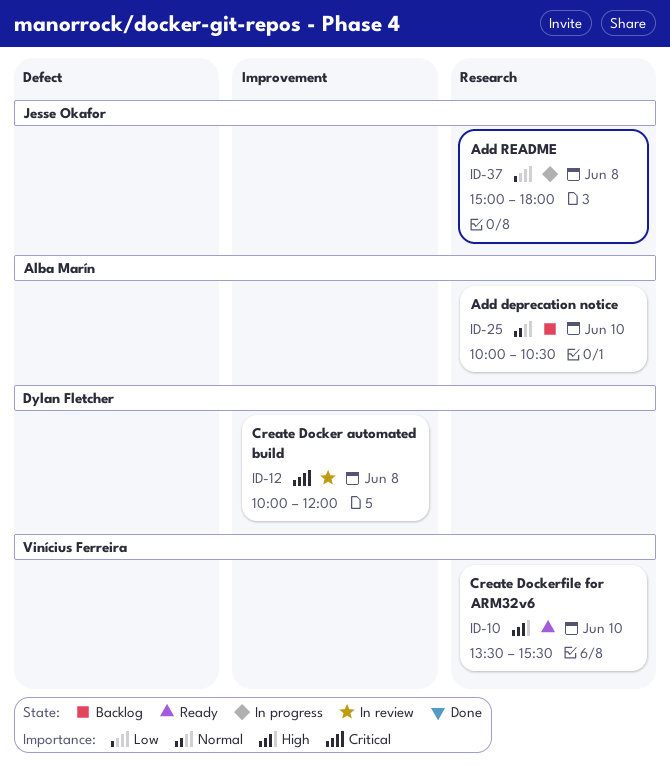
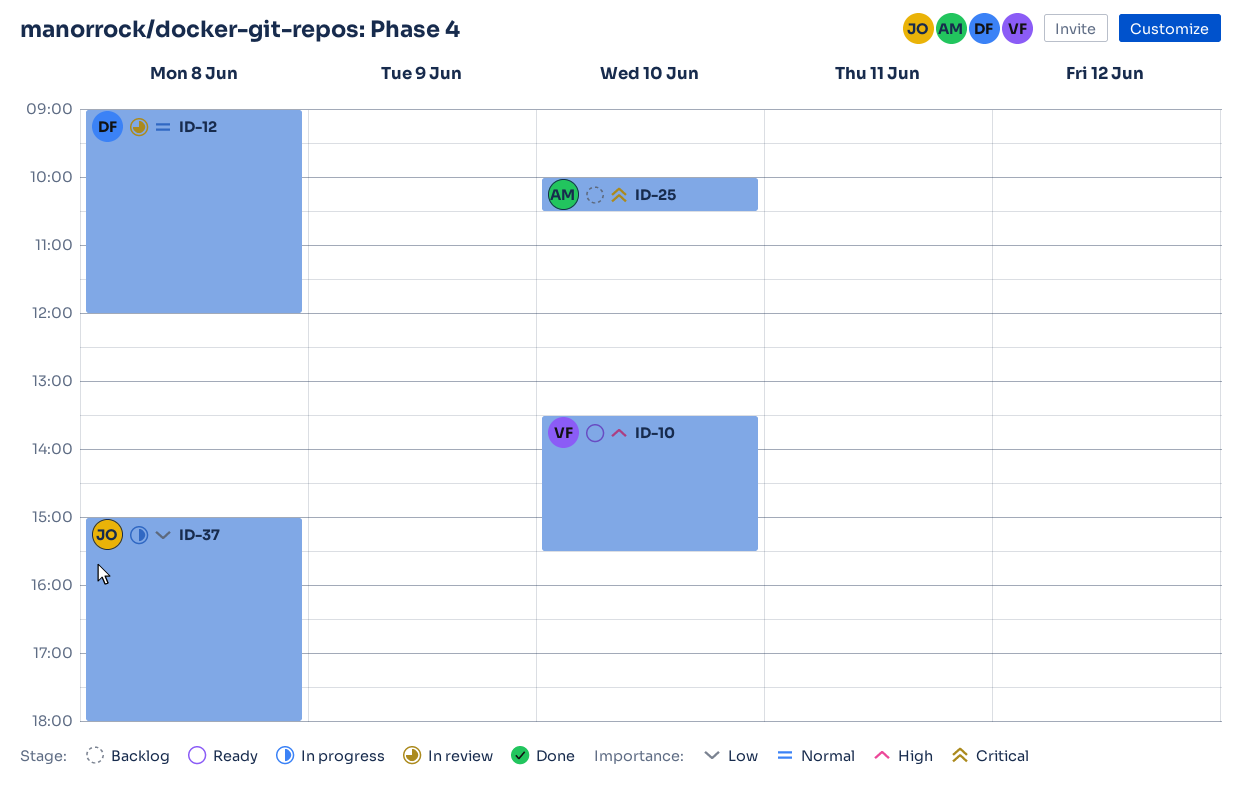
ID-12, priority: Critical -> Normal
ID-12, begins: 10:00 -> 09:00
ID-25, priority: Normal -> Critical

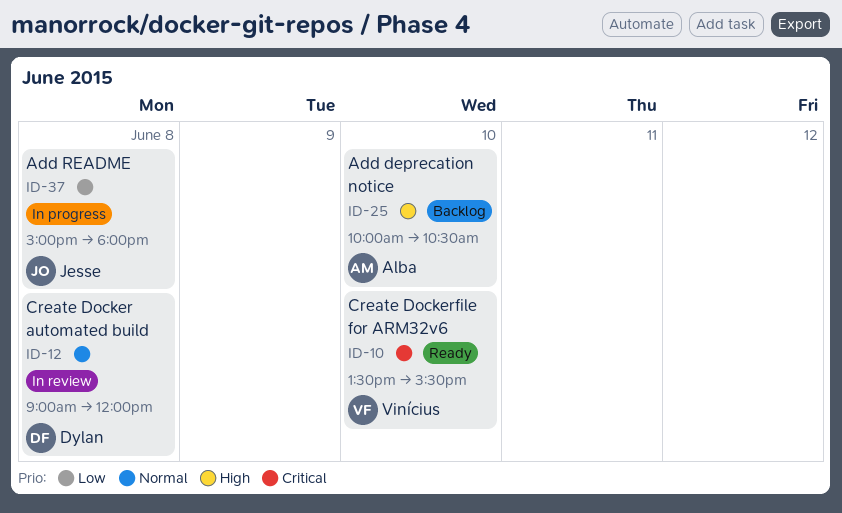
ID-10, priority: High -> Critical
ID-25, priority: Critical -> High

